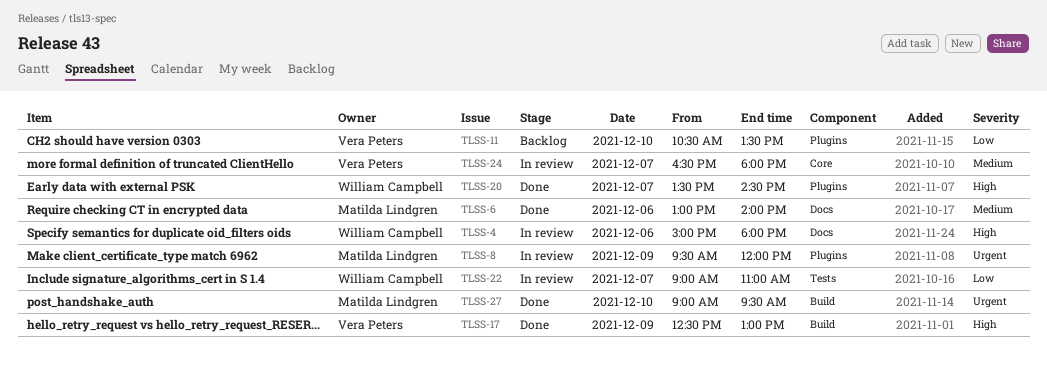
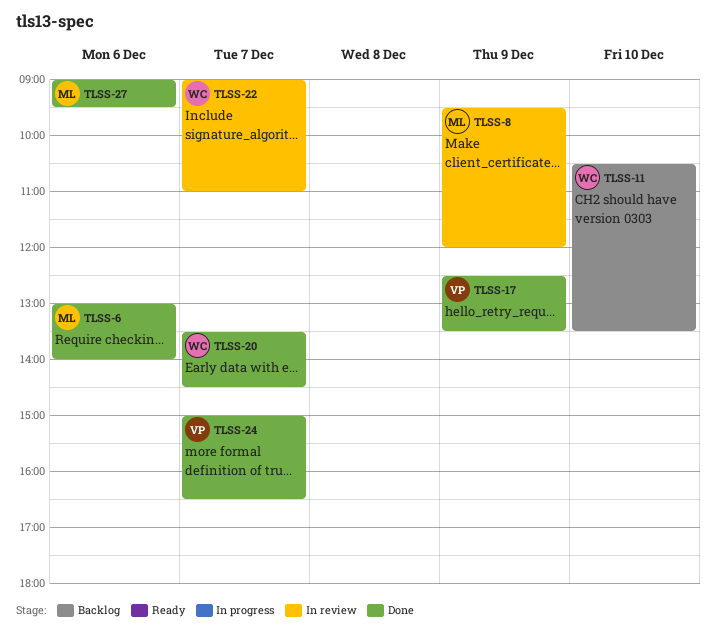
TLSS-4: present -> none
TLSS-11, owner: Vera Peters -> William Campbell
TLSS-17, ends: 13:00 -> 13:30
TLSS-24, status: In review -> Done
TLSS-24, begins: 16:30 -> 15:00
TLSS-24, ends: 18:00 -> 16:30
TLSS-27, day: Dec 10 -> Dec 6

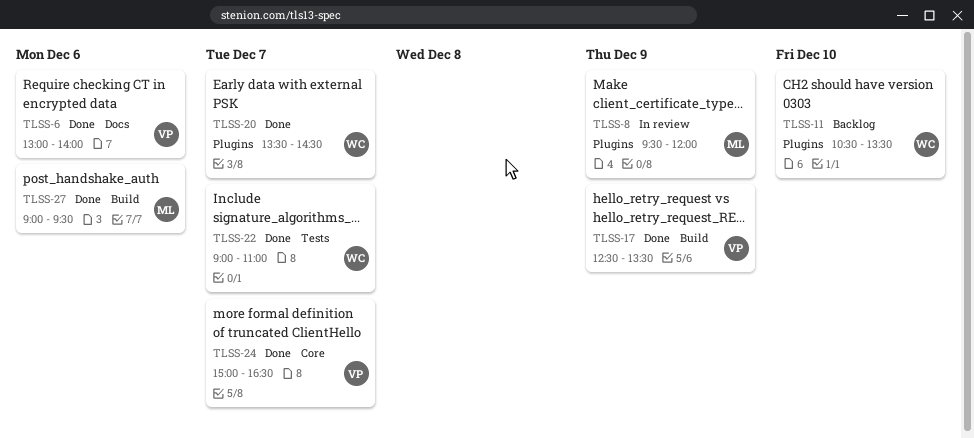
TLSS-6, owner: ML -> VP
TLSS-22, status: In review -> Done

